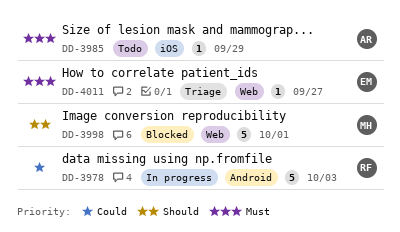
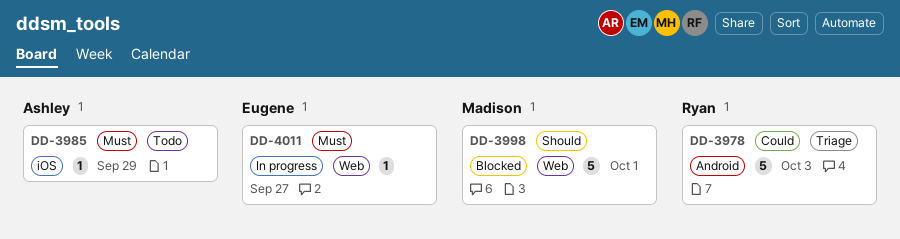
DD-3978, status: In progress -> Triage
DD-4011, status: Triage -> In progress

